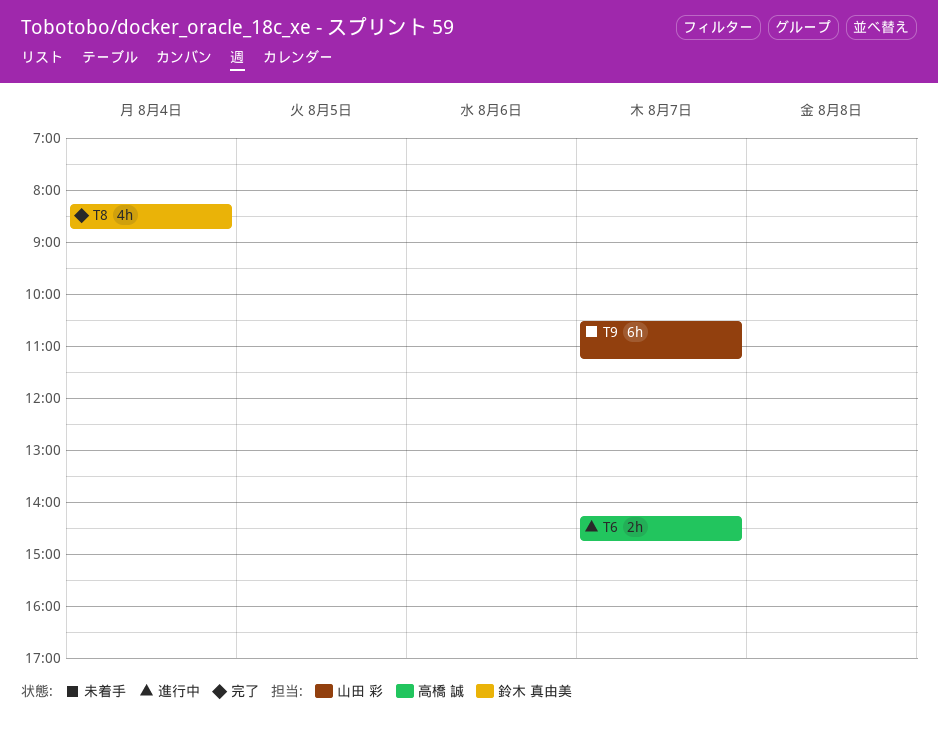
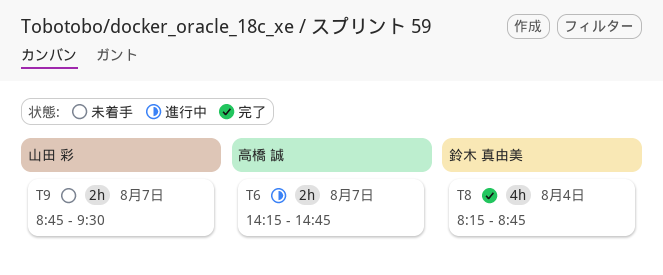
T9, estimate: 6h -> 2h
T9, begins: 10:30 -> 08:45
T9, ends: 11:15 -> 09:30

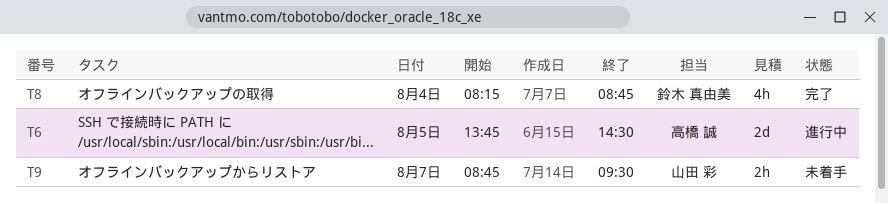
T6, estimate: 2h -> 2d
T6, day: Aug 7 -> Aug 5
T6, begins: 14:15 -> 13:45
T6, ends: 14:45 -> 14:30

